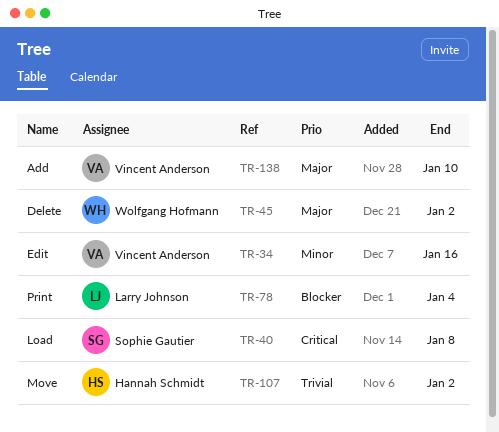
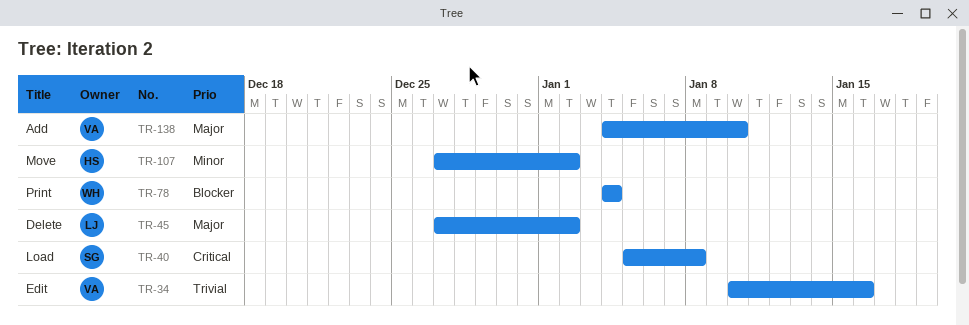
TR-34, priority: Minor -> Trivial
TR-45, owner: Wolfgang Hofmann -> Larry Johnson
TR-78, owner: Larry Johnson -> Wolfgang Hofmann
TR-107, priority: Trivial -> Minor

